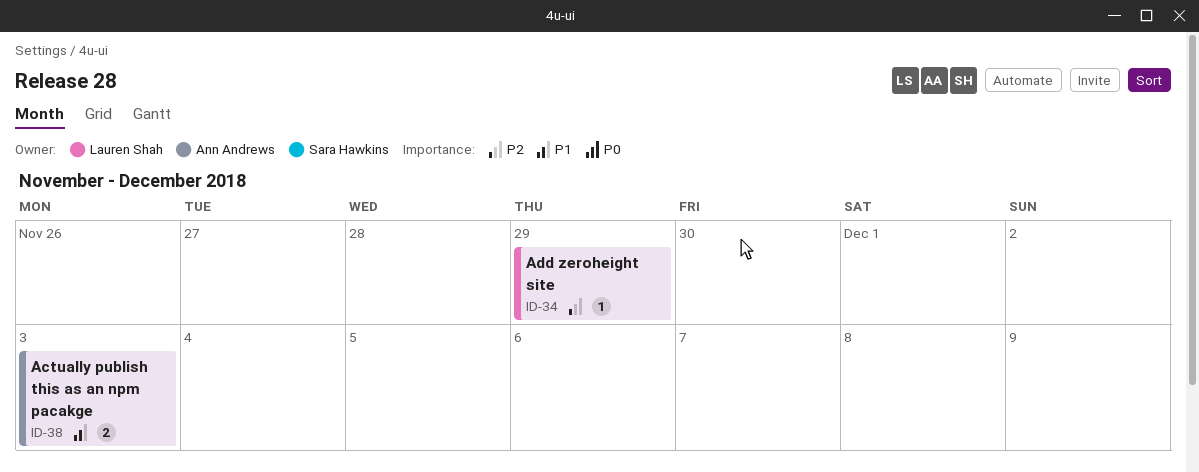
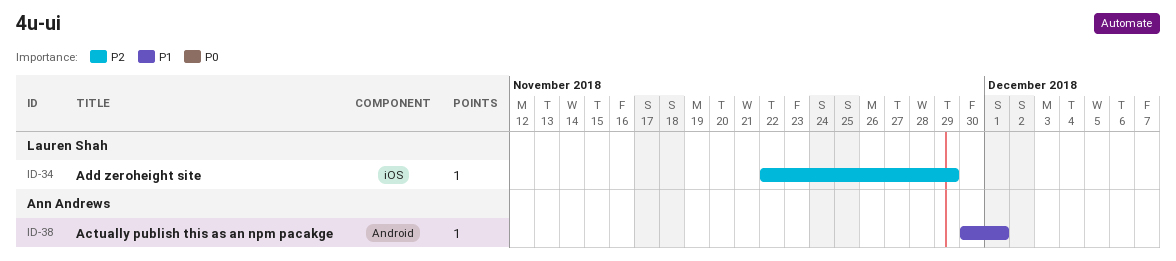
ID-38, estimate: 2 -> 1
ID-38, due: Dec 3 -> Dec 1

